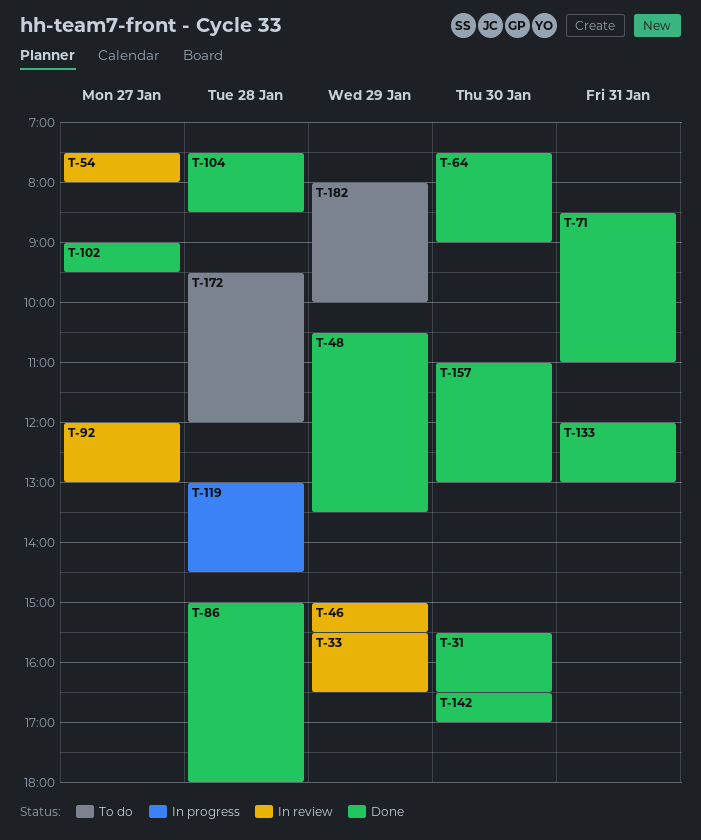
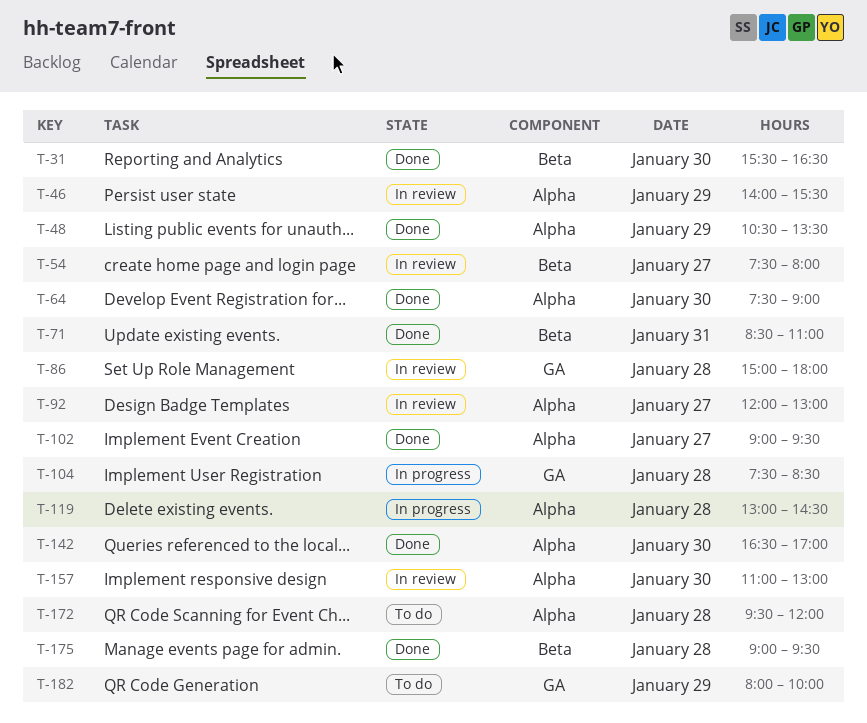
T-33: present -> none
T-46, begins: 15:00 -> 14:00
T-86, status: Done -> In review
T-104, status: Done -> In progress
T-133: present -> none
T-157, status: Done -> In review
T-175: none -> present

